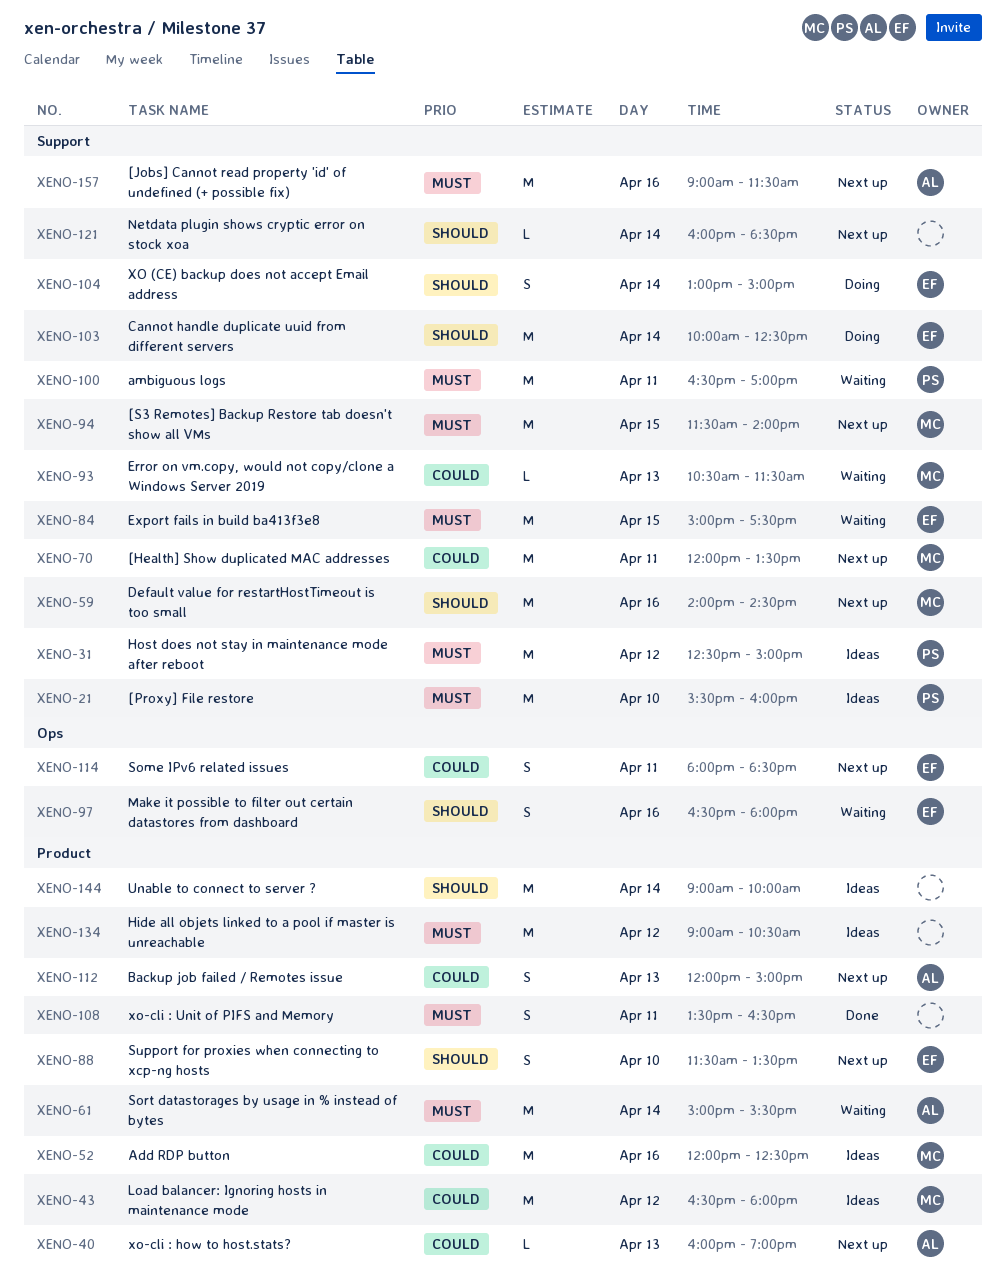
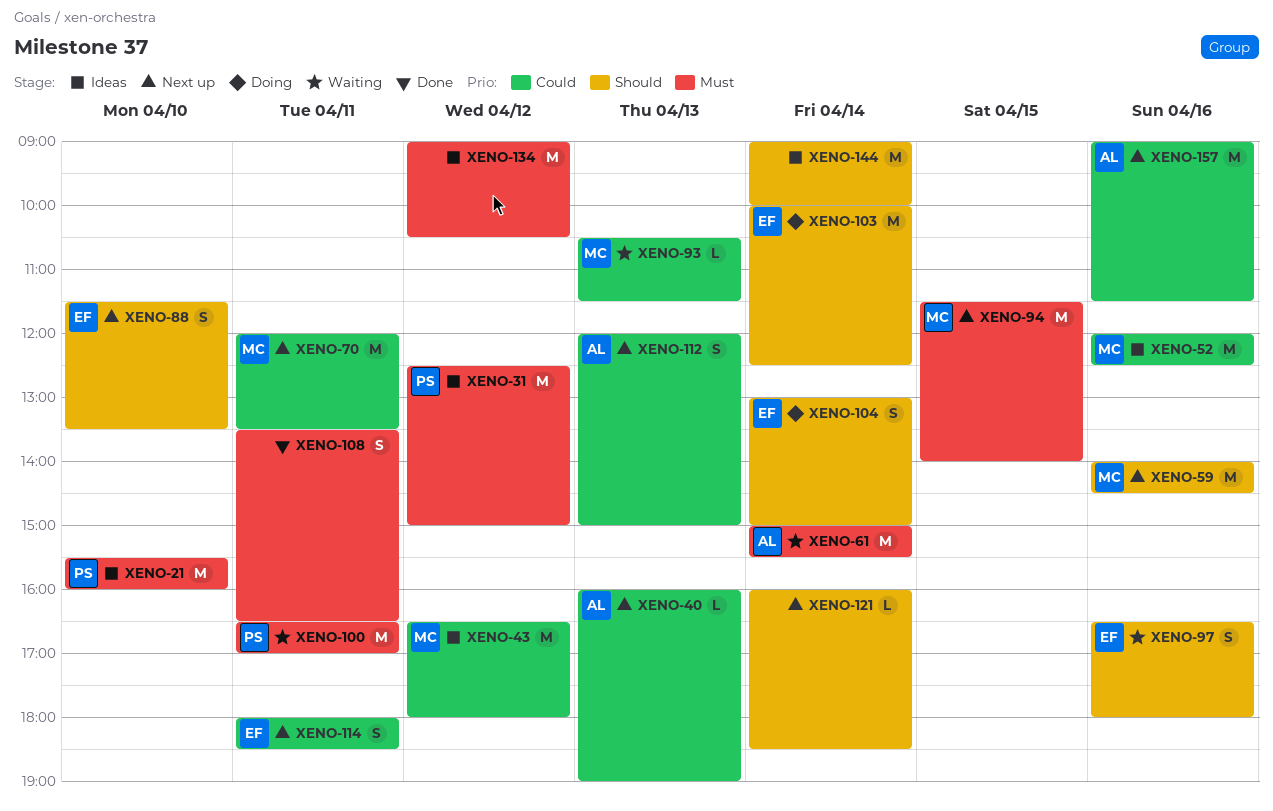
XENO-84: present -> none
XENO-157, priority: Must -> Could

